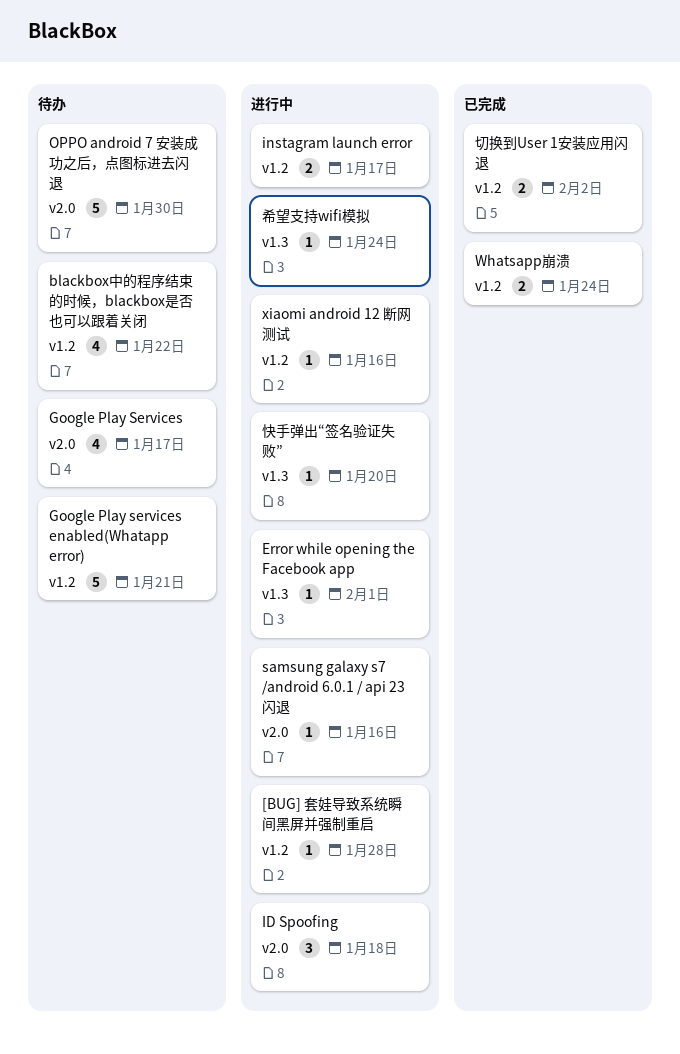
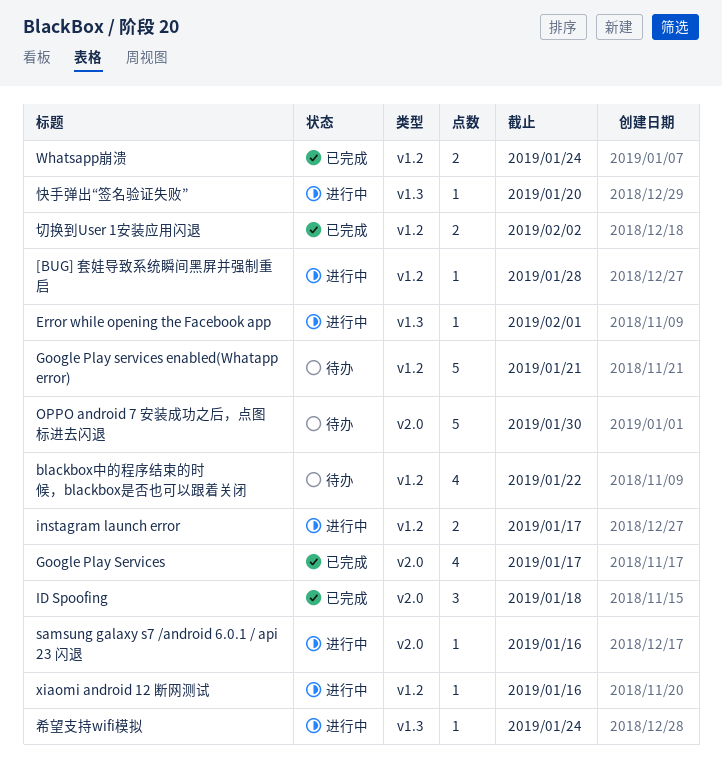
Google Play Services, status: 待办 -> 已完成
ID Spoofing, status: 进行中 -> 已完成

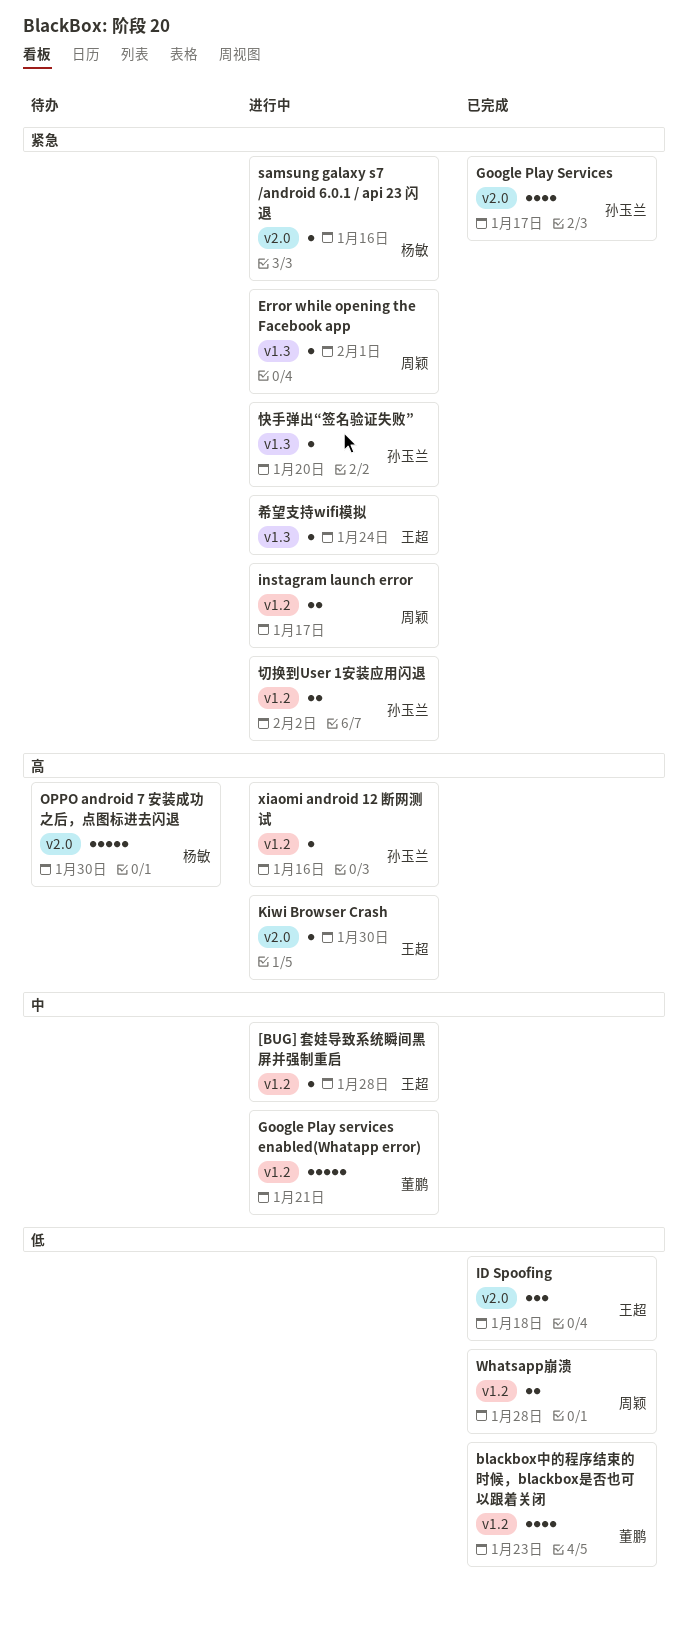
blackbox中的程序结束的时候，blackbox是否也可以跟着关闭, status: 待办 -> 已完成
blackbox中的程序结束的时候，blackbox是否也可以跟着关闭, due: Jan 22 -> Jan 23
Google Play services enabled(Whatapp error), status: 待办 -> 进行中
Kiwi Browser Crash: none -> present
Whatsapp崩溃, due: Jan 24 -> Jan 28
切换到User 1安装应用闪退, status: 已完成 -> 进行中

